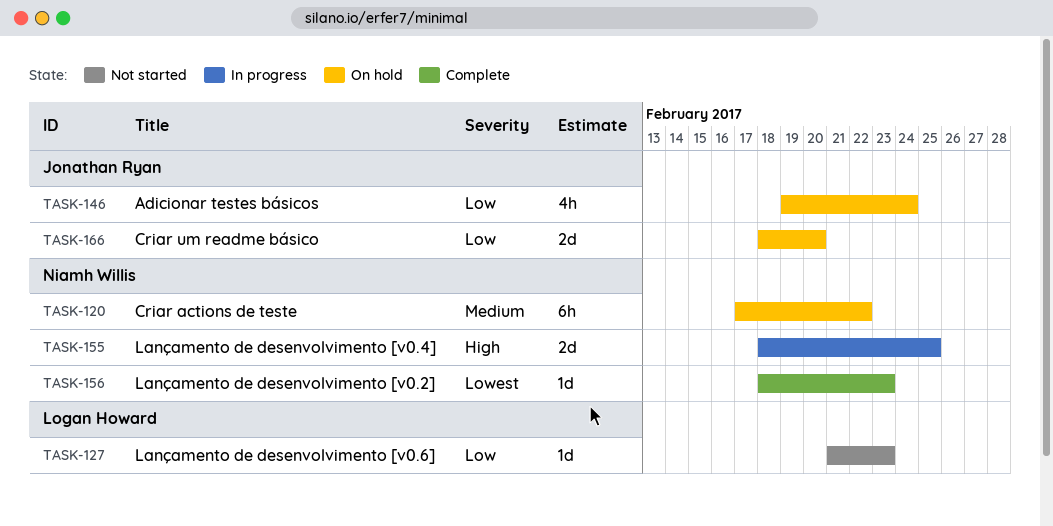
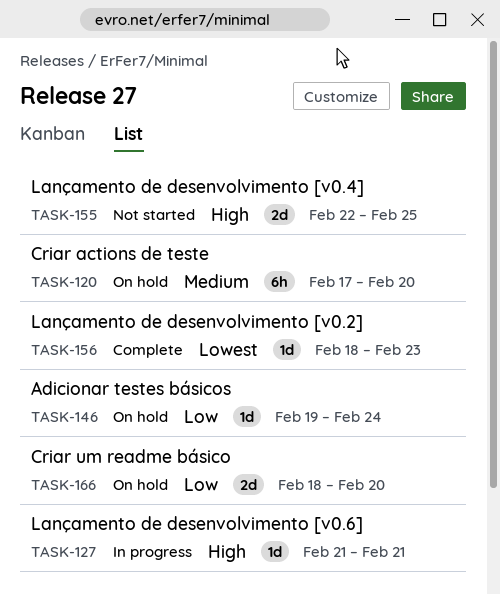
TASK-120, due: Feb 22 -> Feb 20
TASK-127, status: Not started -> In progress
TASK-127, priority: Low -> High
TASK-127, due: Feb 23 -> Feb 21
TASK-146, estimate: 4h -> 1d
TASK-155, status: In progress -> Not started
TASK-155, start: Feb 18 -> Feb 22

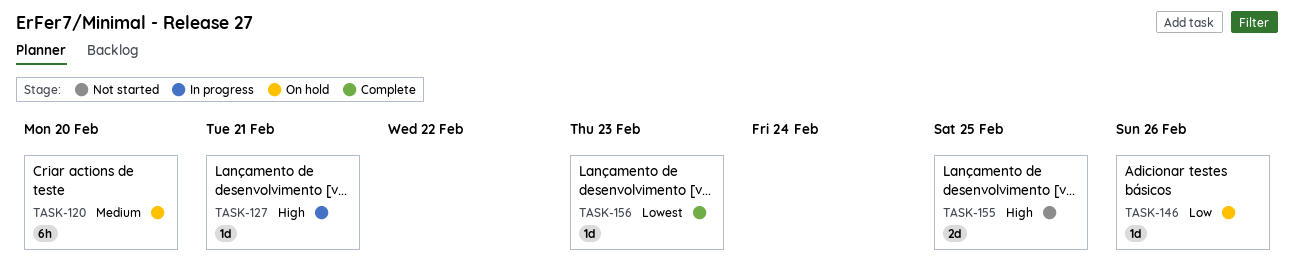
TASK-146, due: Feb 24 -> Feb 26
TASK-166: present -> none

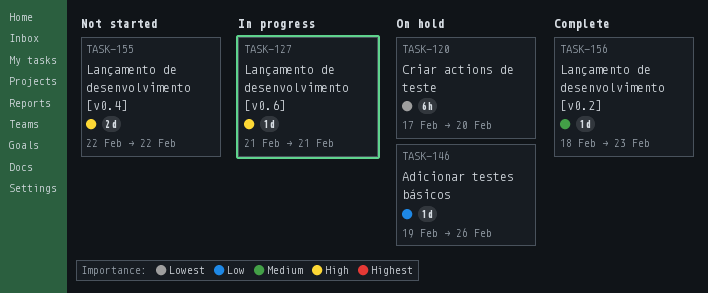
TASK-120, priority: Medium -> Lowest
TASK-155, due: Feb 25 -> Feb 22
TASK-156, priority: Lowest -> Medium

